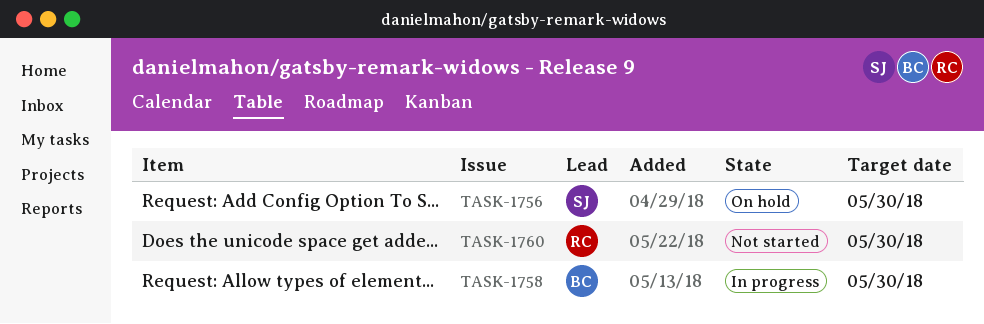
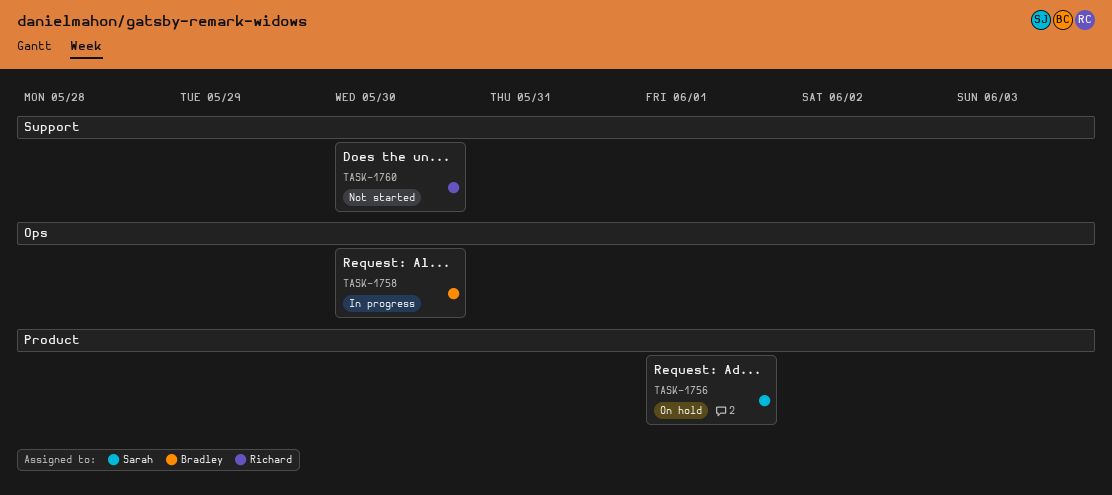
TASK-1756, due: May 30 -> Jun 1

